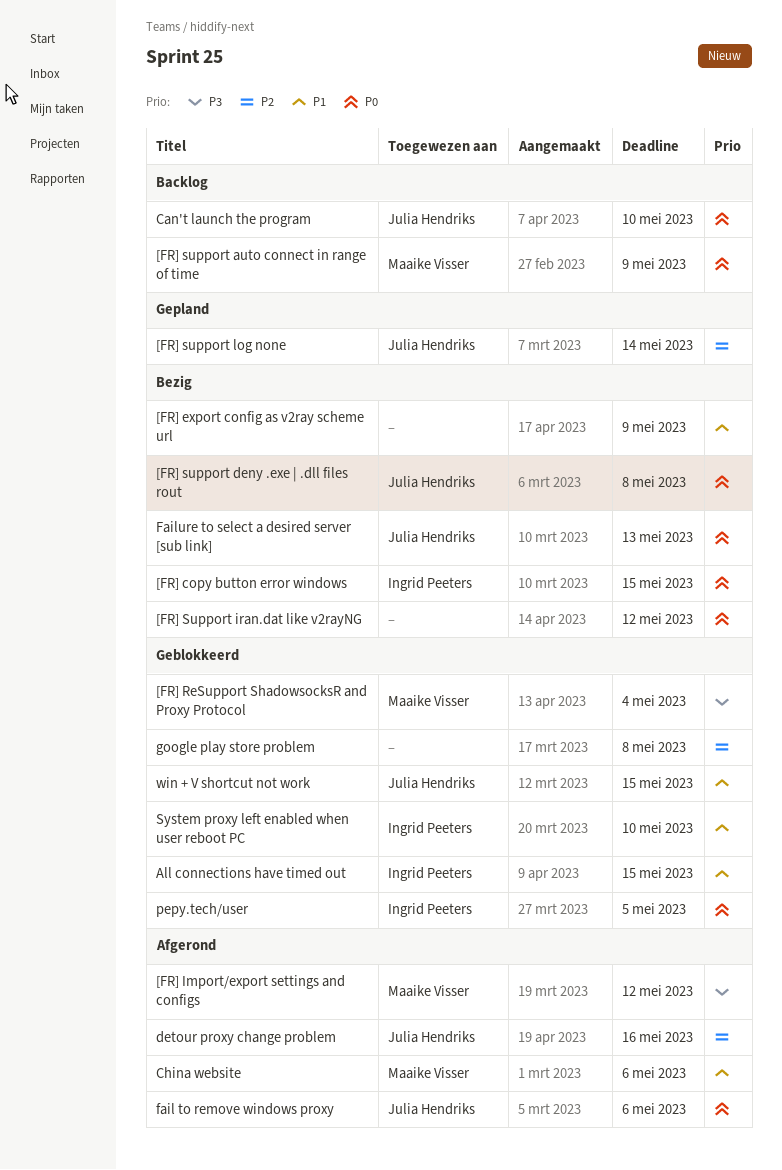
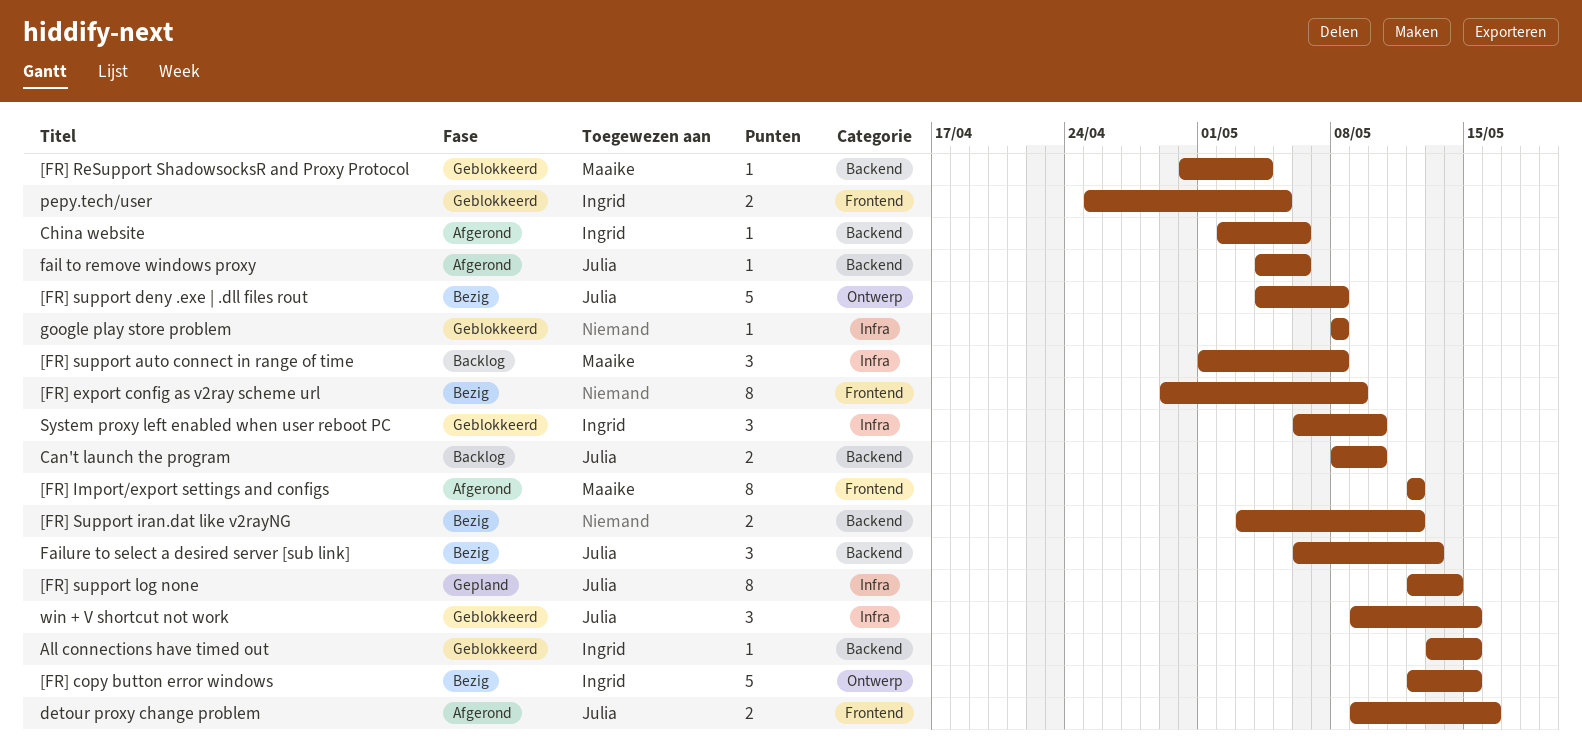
[FR] support auto connect in range of time, due: May 9 -> May 8
China website, owner: Maaike Visser -> Ingrid Peeters

